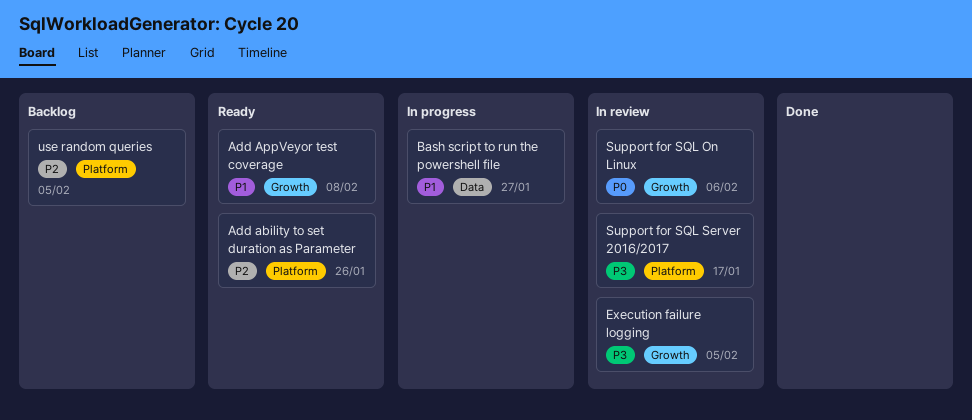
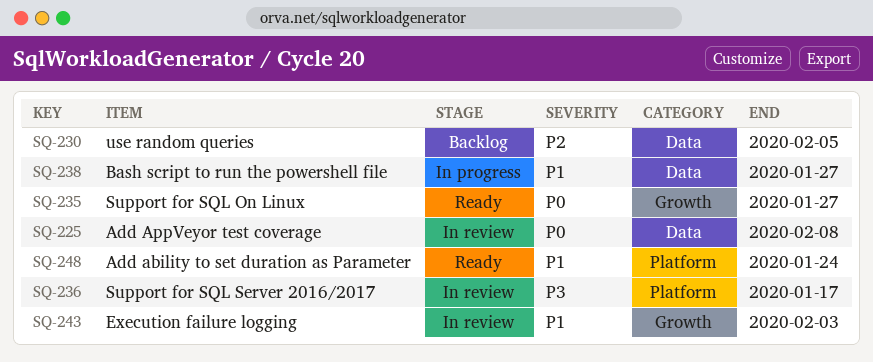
Add ability to set duration as Parameter, priority: P2 -> P1
Add ability to set duration as Parameter, due: Jan 26 -> Jan 24
Add AppVeyor test coverage, status: Ready -> In review
Add AppVeyor test coverage, priority: P1 -> P0
Add AppVeyor test coverage, label: Growth -> Data
Execution failure logging, priority: P3 -> P1
Execution failure logging, due: Feb 5 -> Feb 3
Support for SQL On Linux, status: In review -> Ready
Support for SQL On Linux, due: Feb 6 -> Jan 27
use random queries, label: Platform -> Data

